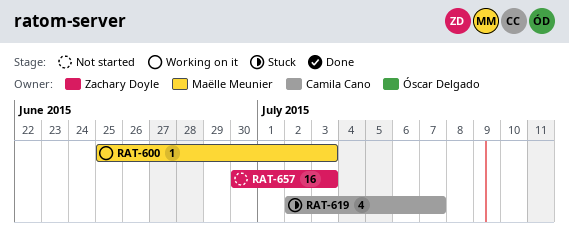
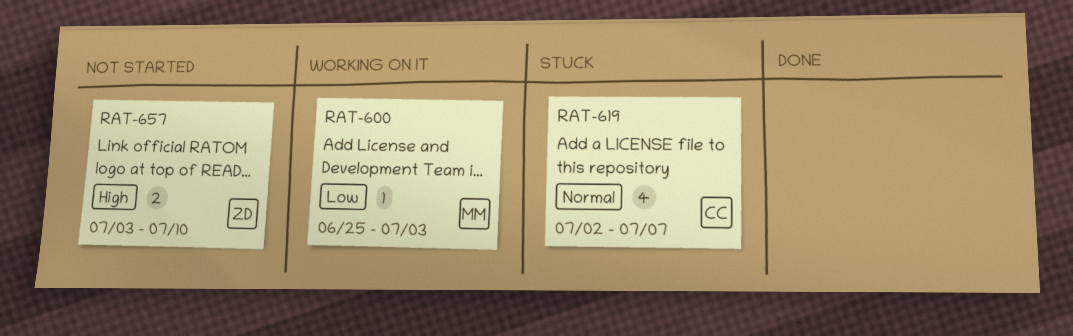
RAT-657, estimate: 16 -> 2
RAT-657, start: Jun 30 -> Jul 3
RAT-657, due: Jul 3 -> Jul 10

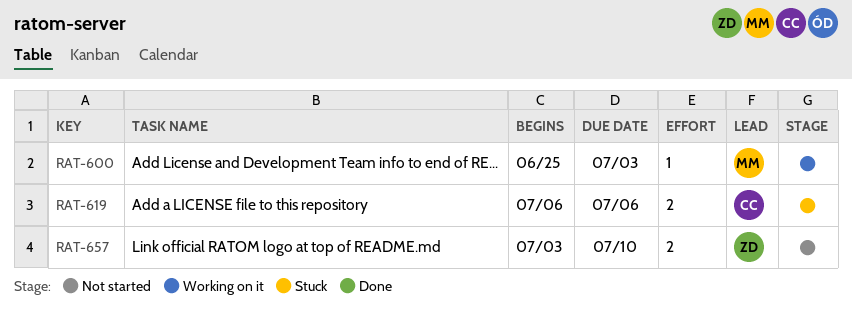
RAT-619, estimate: 4 -> 2
RAT-619, start: Jul 2 -> Jul 6
RAT-619, due: Jul 7 -> Jul 6

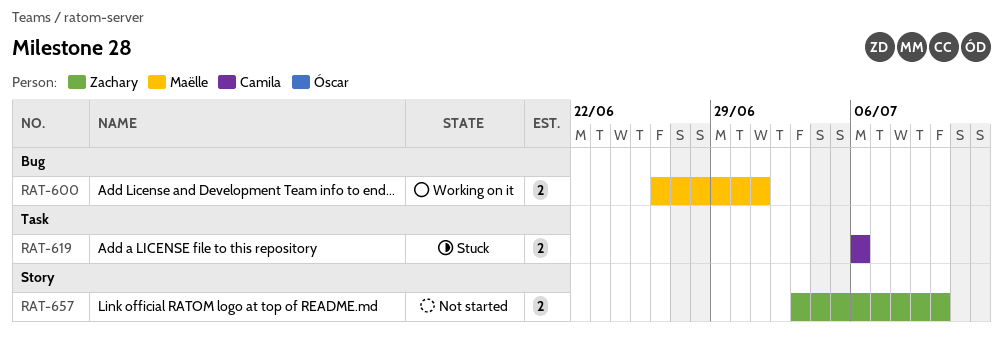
RAT-600, estimate: 1 -> 2
RAT-600, start: Jun 25 -> Jun 26
RAT-600, due: Jul 3 -> Jul 1

